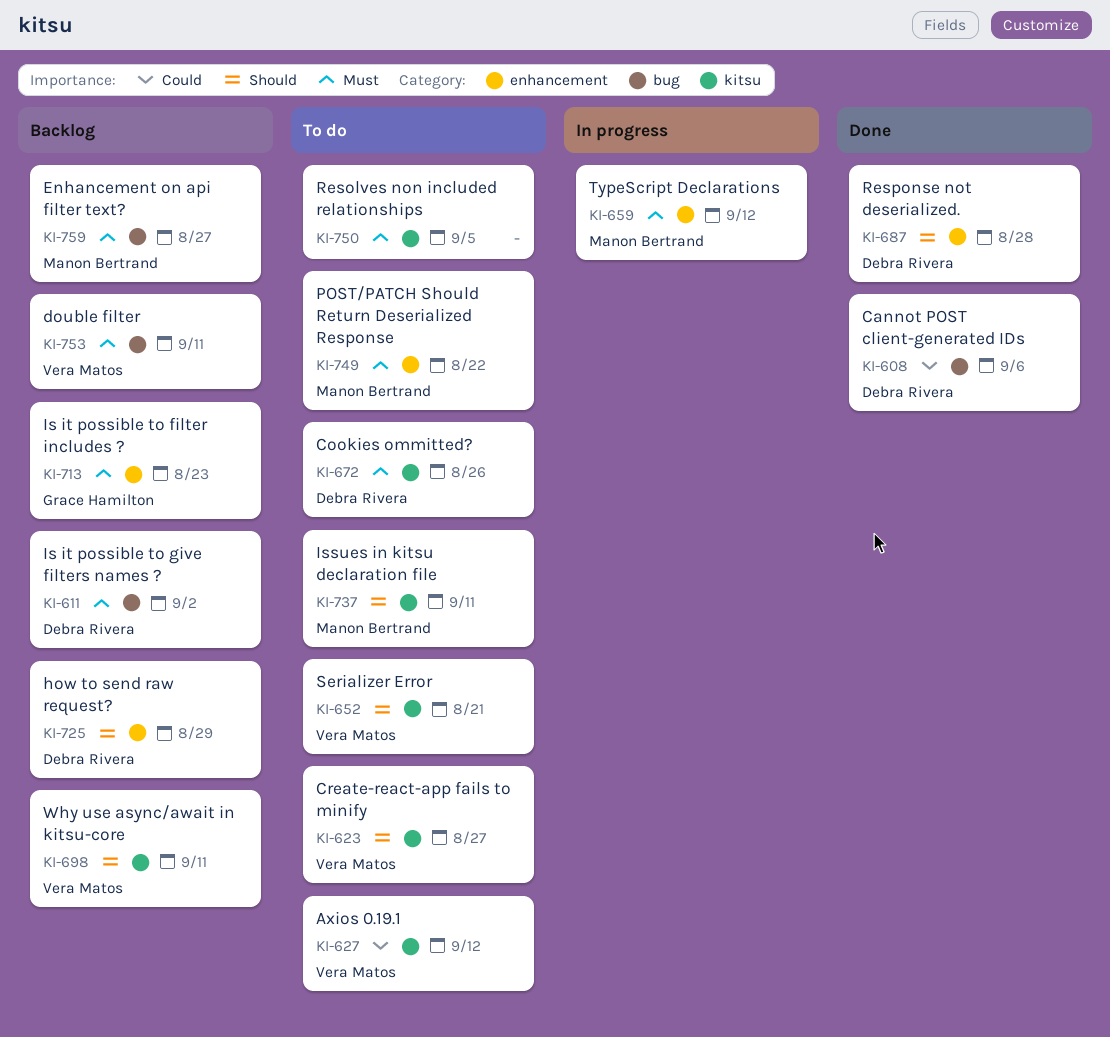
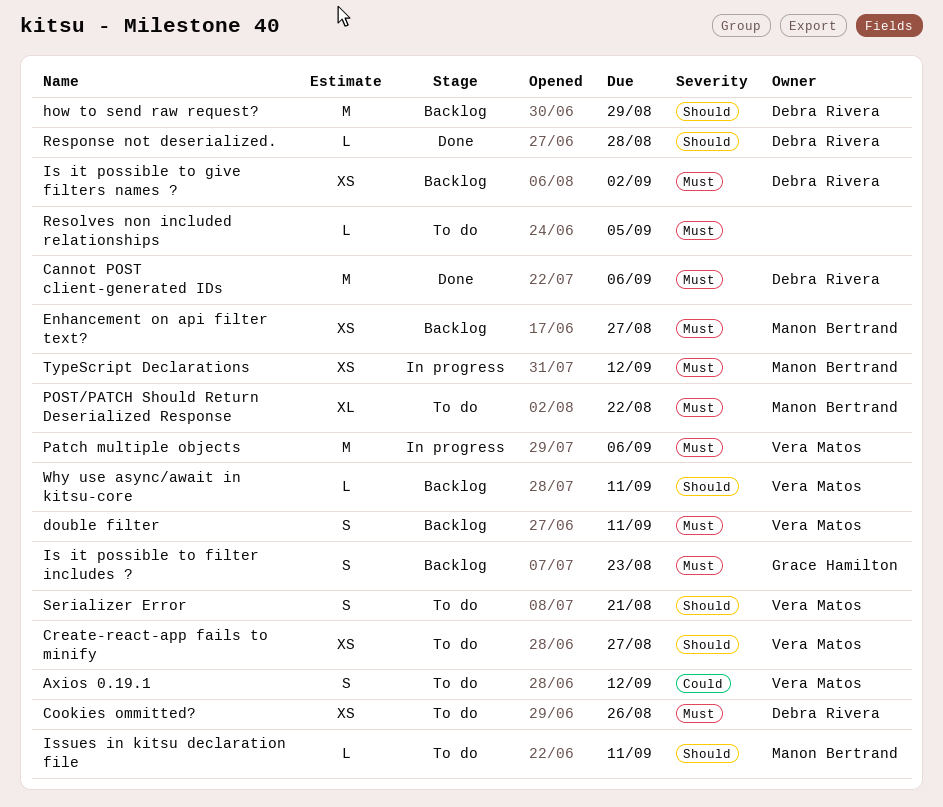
Cannot POST client-generated IDs, priority: Could -> Must
Patch multiple objects: none -> present

